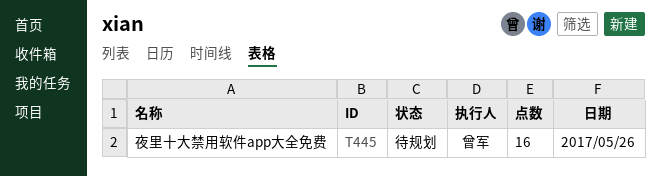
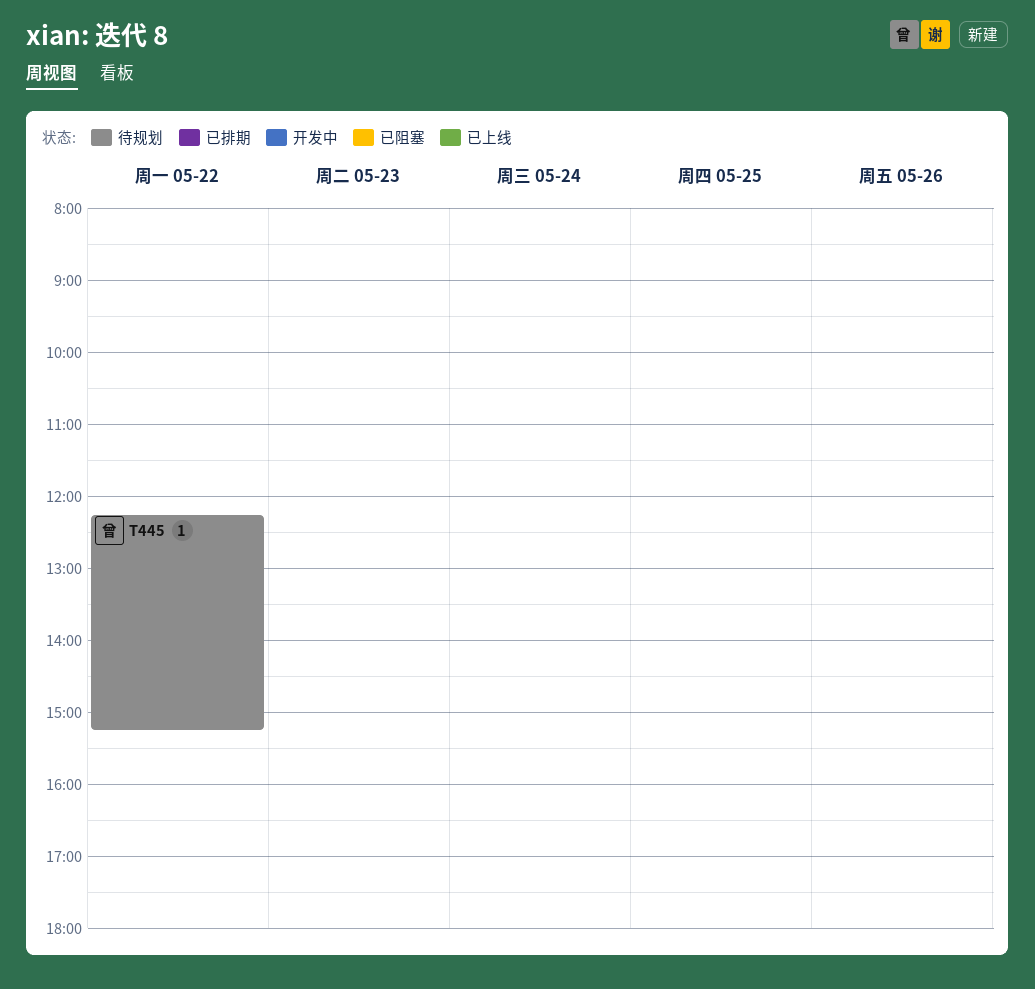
T445, estimate: 16 -> 1
T445, day: May 26 -> May 22

